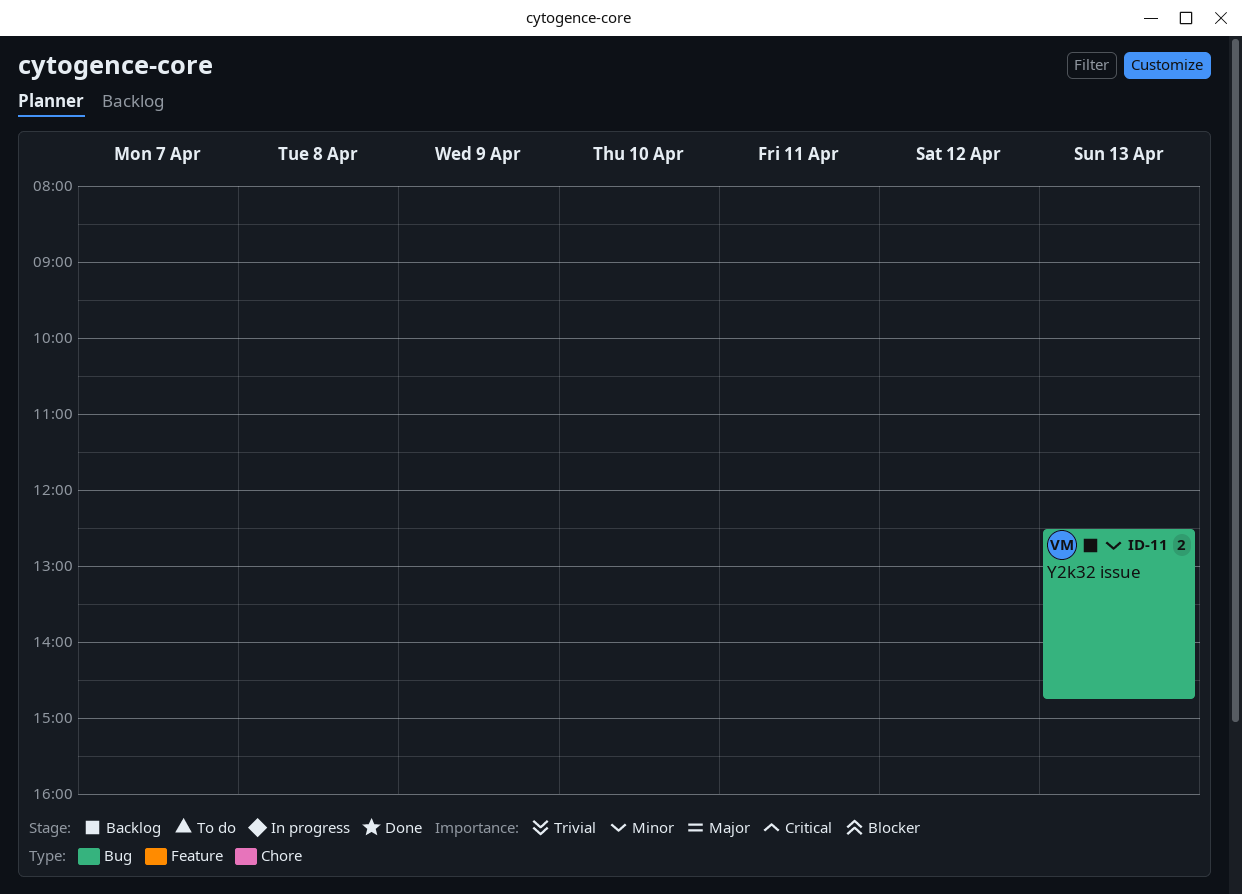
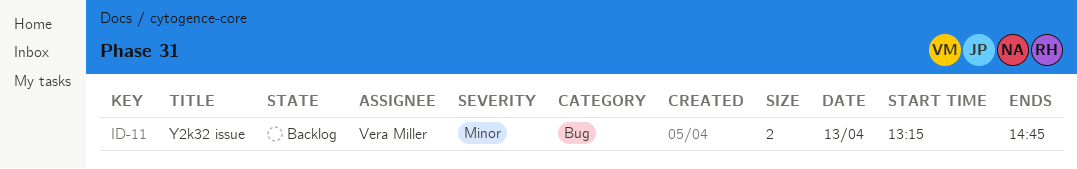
ID-11, begins: 12:30 -> 13:15

